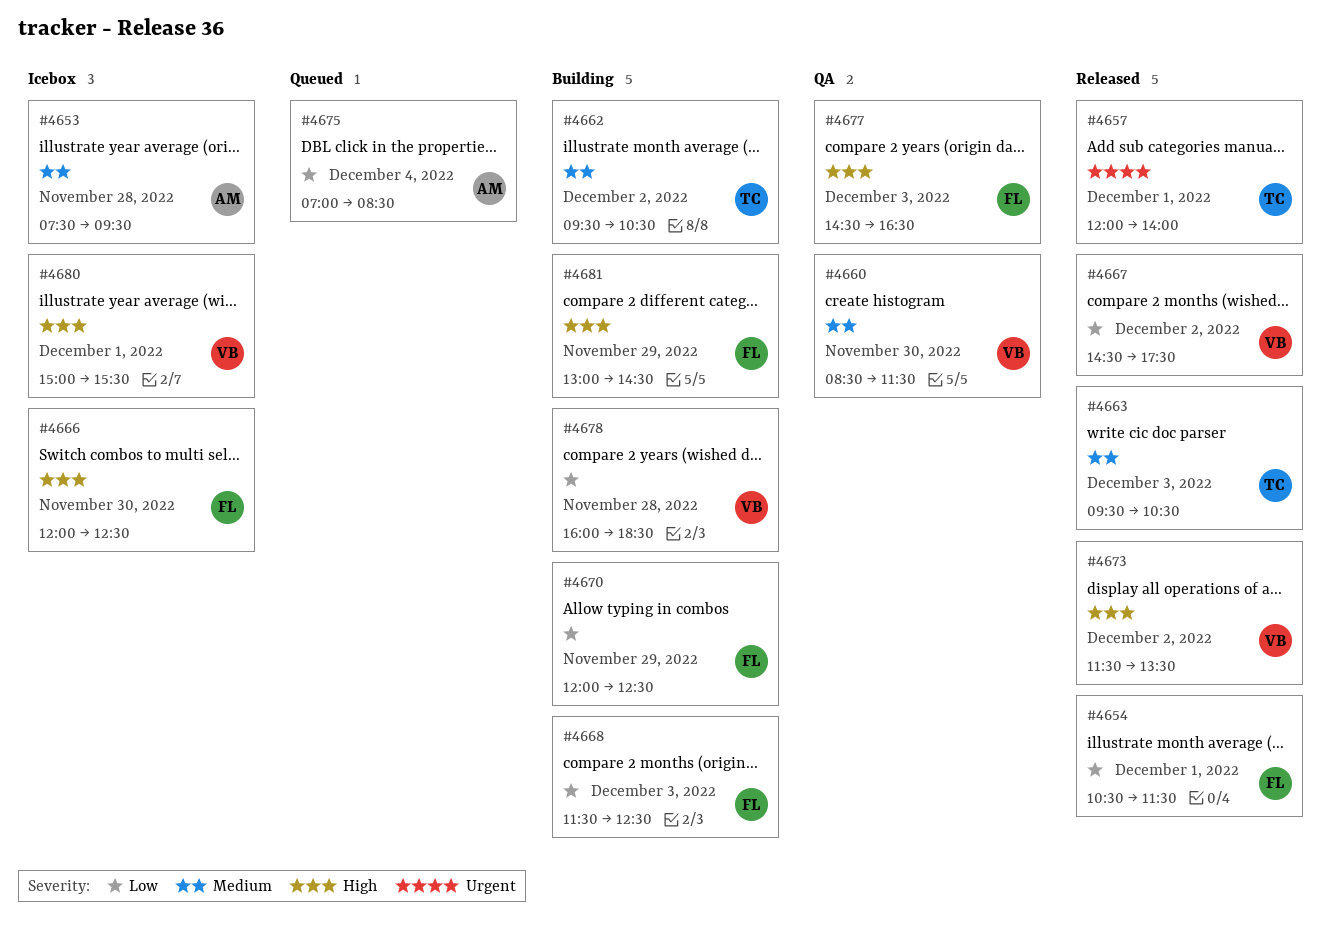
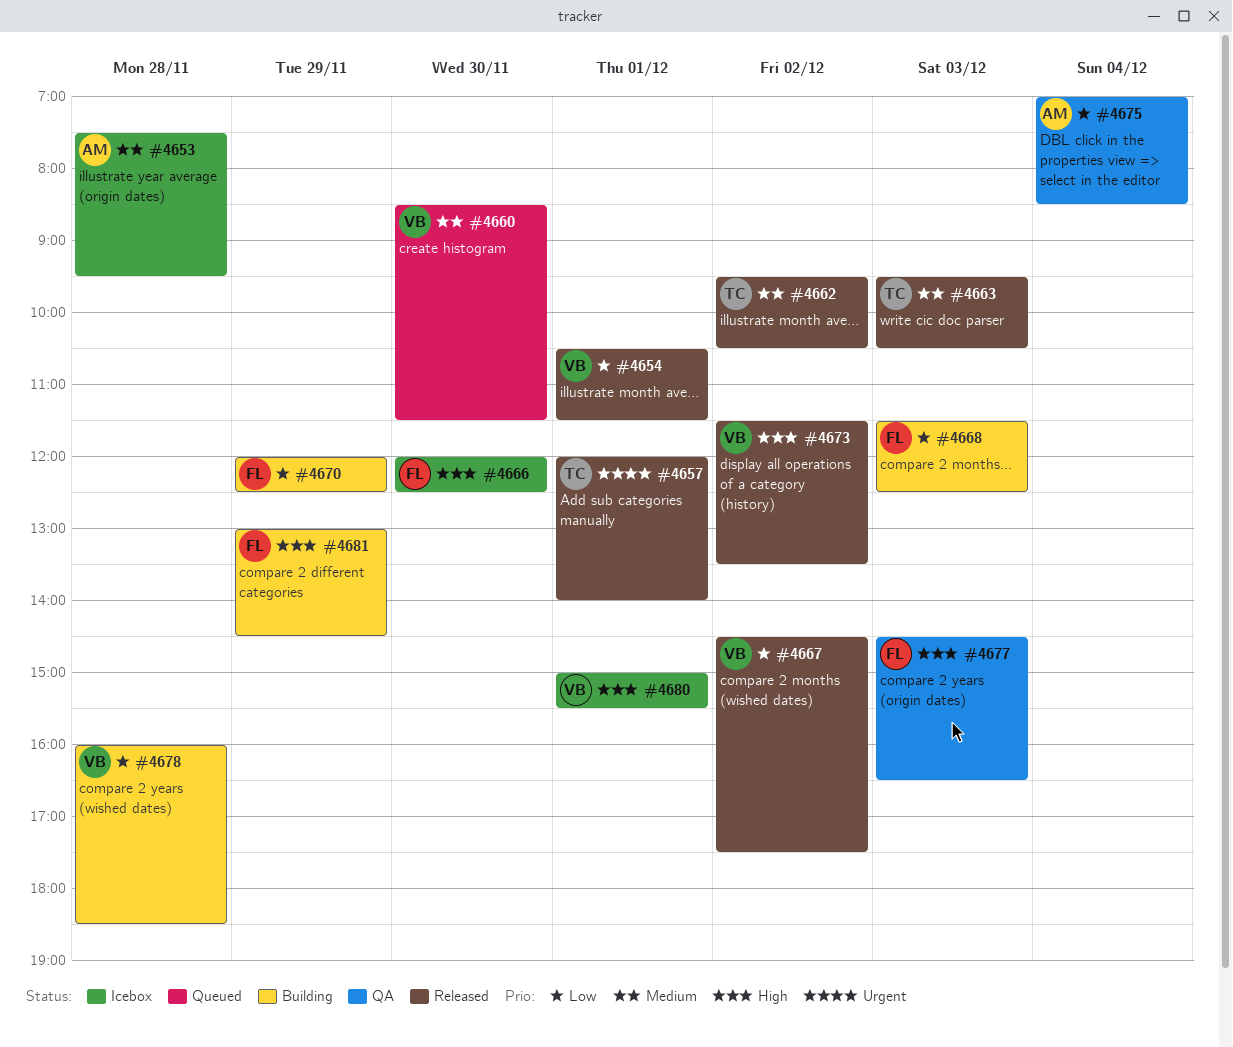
#4654, owner: FL -> VB
#4660, status: QA -> Queued
#4662, status: Building -> Released
#4675, status: Queued -> QA

